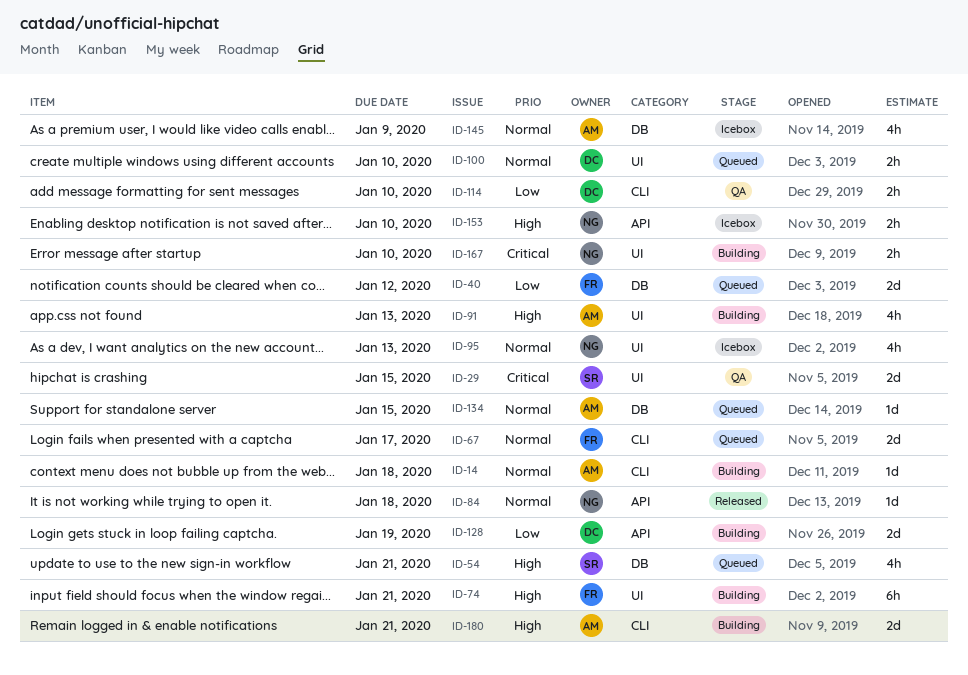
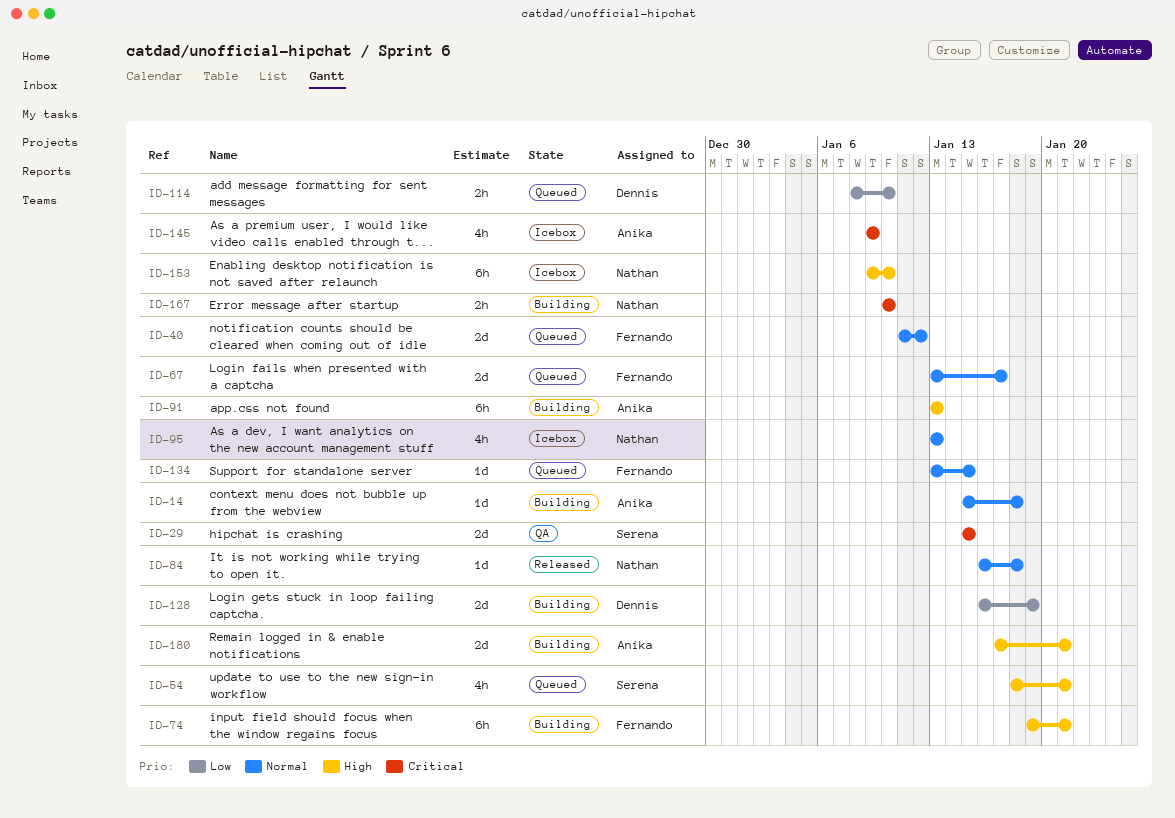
ID-40, priority: Low -> Normal
ID-91, estimate: 4h -> 6h
ID-100: present -> none
ID-114, status: QA -> Queued
ID-134, owner: Anika -> Fernando
ID-145, priority: Normal -> Critical
ID-153, estimate: 2h -> 6h

